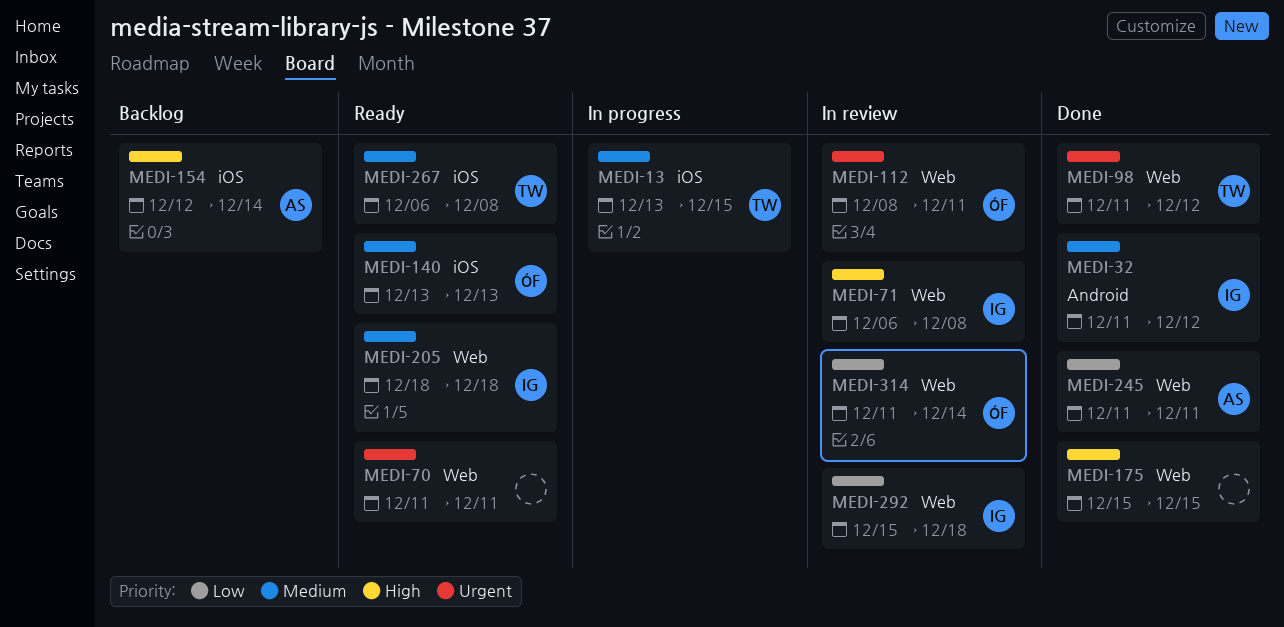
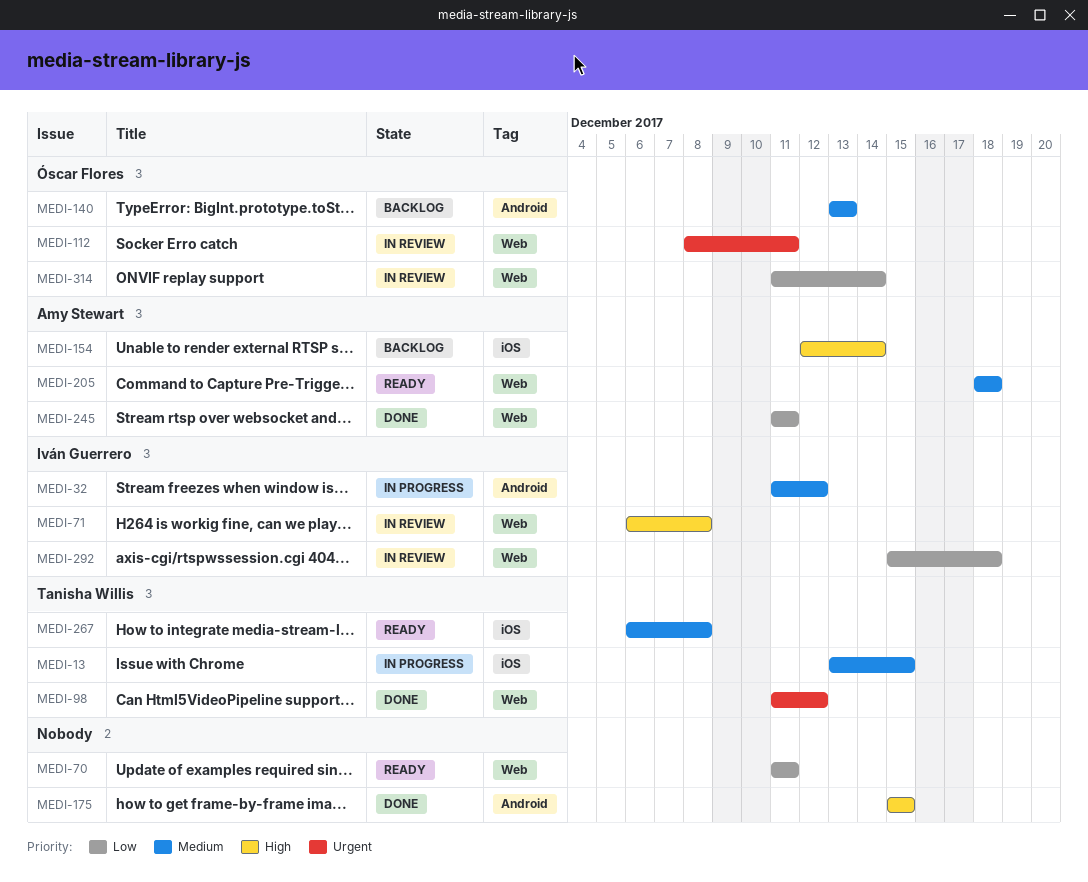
MEDI-32, status: Done -> In progress
MEDI-70, priority: Urgent -> Low
MEDI-140, status: Ready -> Backlog
MEDI-140, label: iOS -> Android
MEDI-175, label: Web -> Android
MEDI-205, owner: Iván Guerrero -> Amy Stewart

